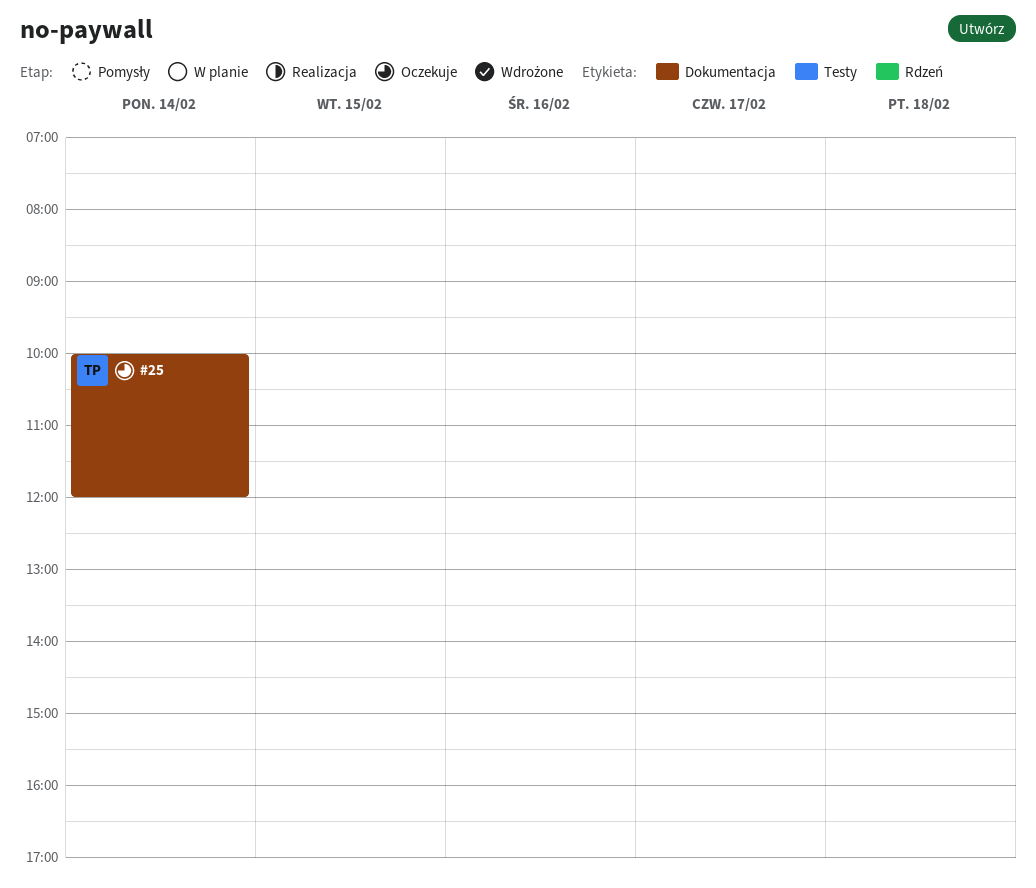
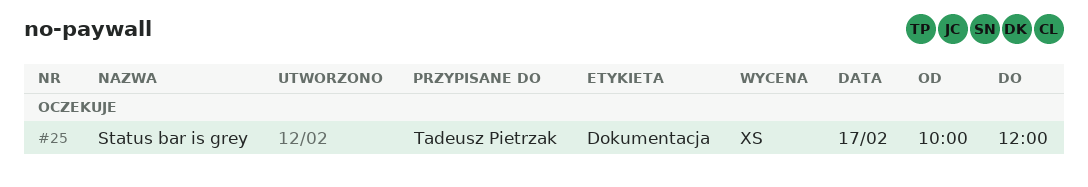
#25, day: Feb 14 -> Feb 17

